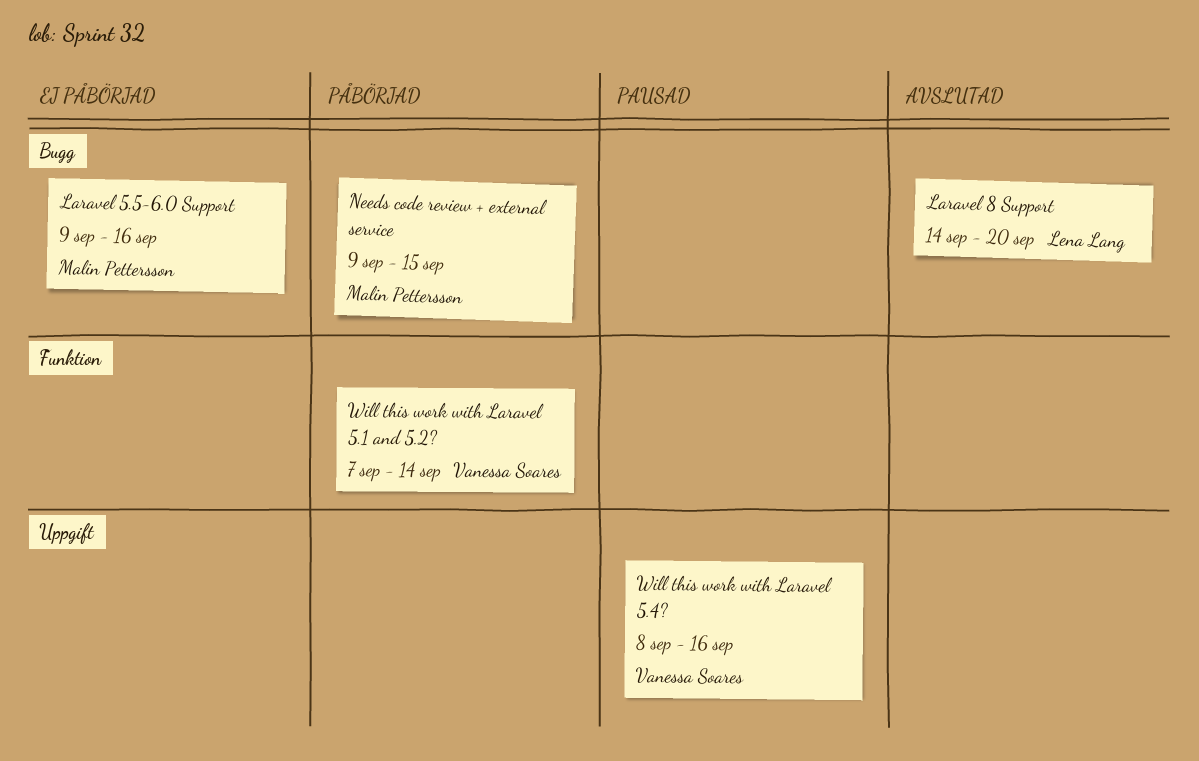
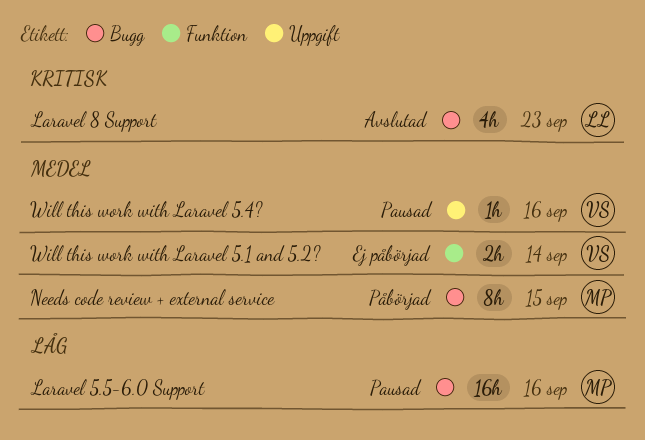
Laravel 5.5-6.0 Support, status: Ej påbörjad -> Pausad
Laravel 8 Support, due: Sep 20 -> Sep 23
Will this work with Laravel 5.1 and 5.2?, status: Påbörjad -> Ej påbörjad

